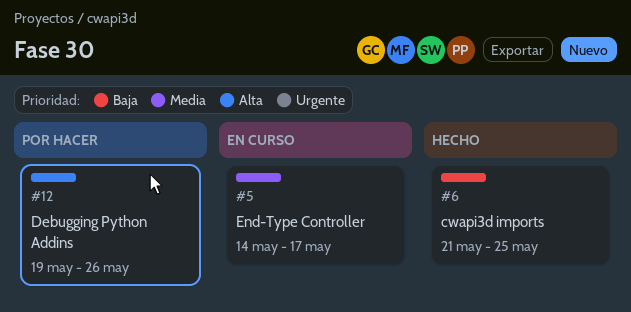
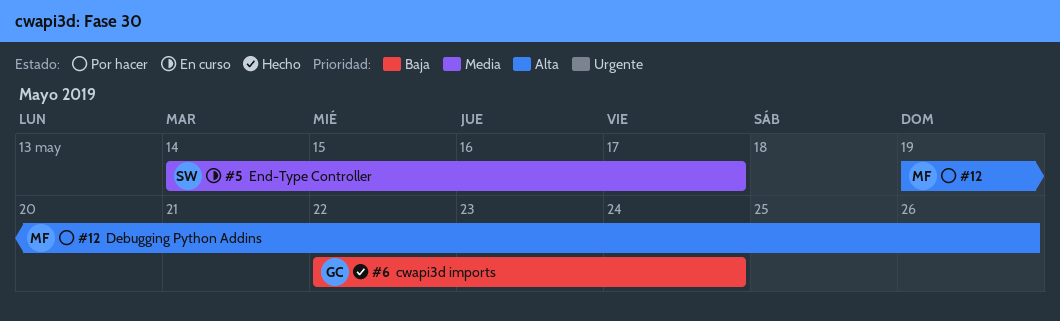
#6, start: May 21 -> May 22
#6, due: May 25 -> May 24

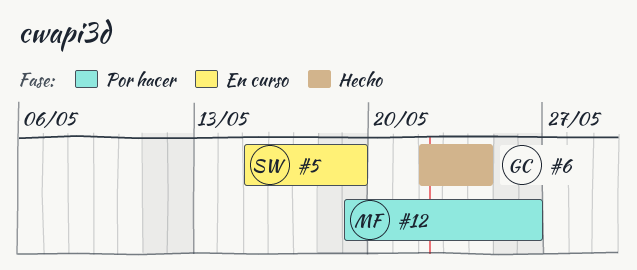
#5, start: May 14 -> May 15
#5, due: May 17 -> May 19

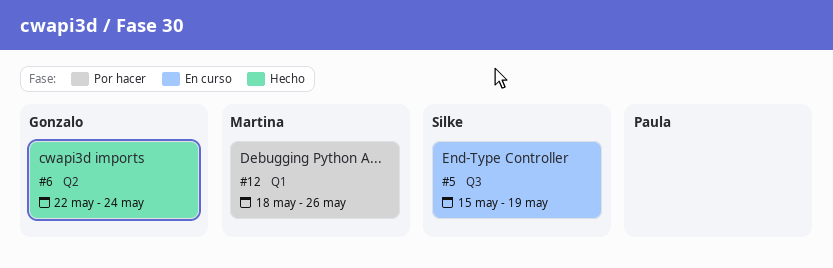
#12, start: May 19 -> May 18

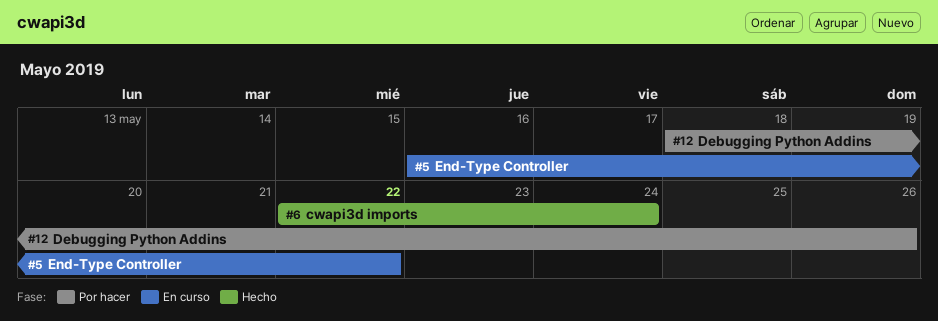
#5, start: May 15 -> May 16
#5, due: May 19 -> May 22

